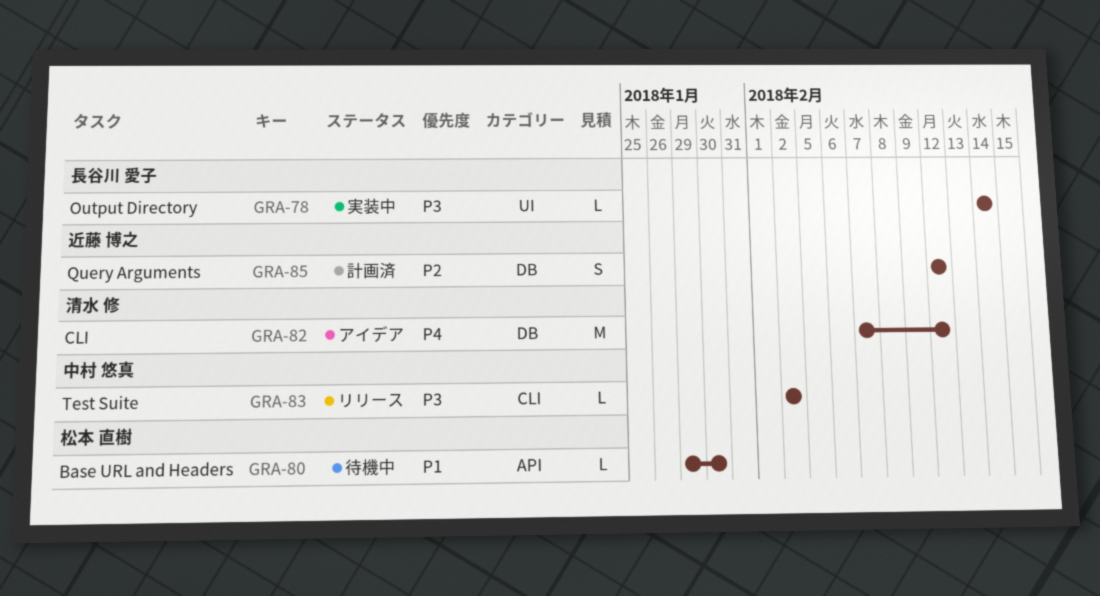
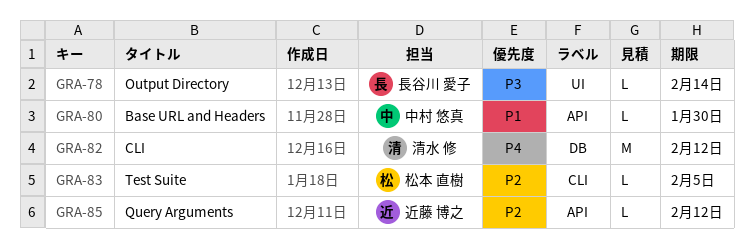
GRA-80, owner: 松本 直樹 -> 中村 悠真
GRA-83, owner: 中村 悠真 -> 松本 直樹
GRA-83, priority: P3 -> P2
GRA-83, due: Feb 2 -> Feb 5
GRA-85, label: DB -> API
GRA-85, estimate: S -> L

